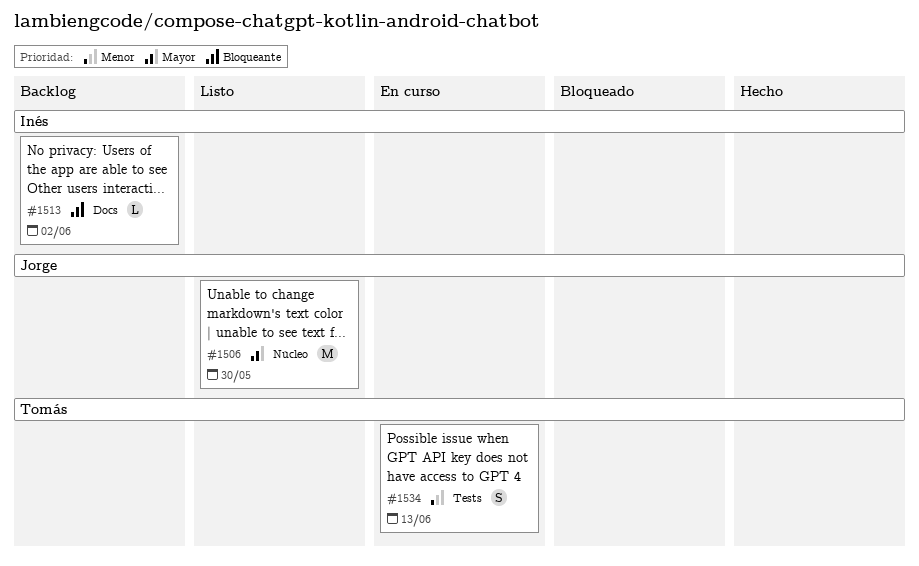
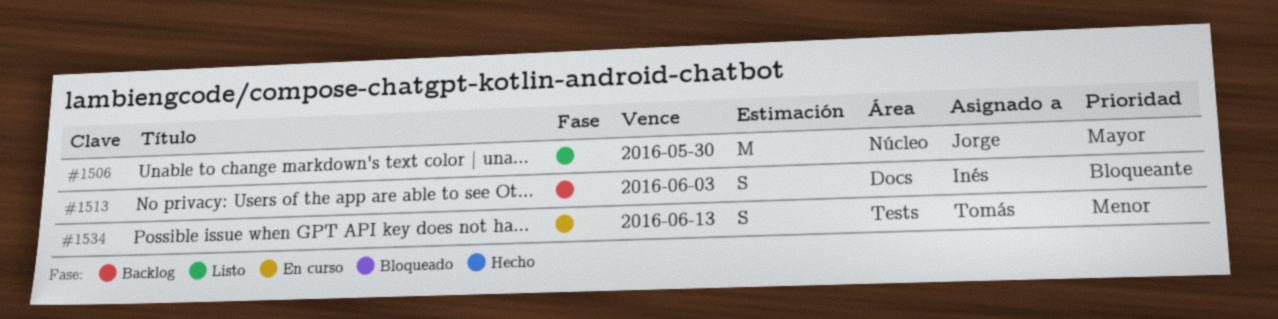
#1513, estimate: L -> S
#1513, due: Jun 2 -> Jun 3

